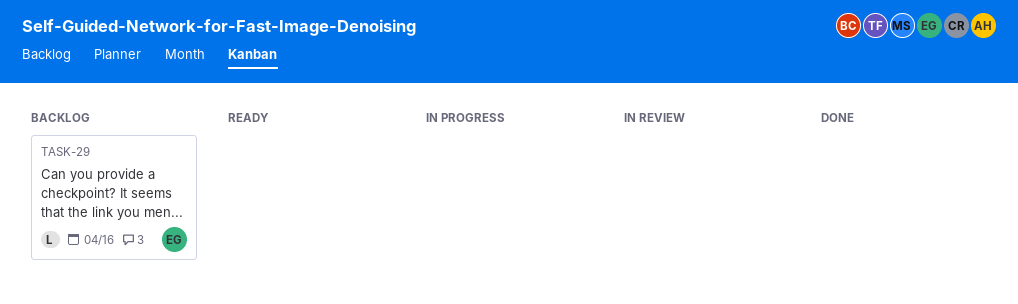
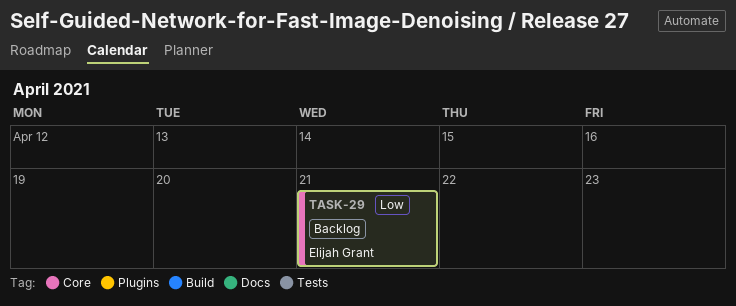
TASK-29, due: Apr 16 -> Apr 21

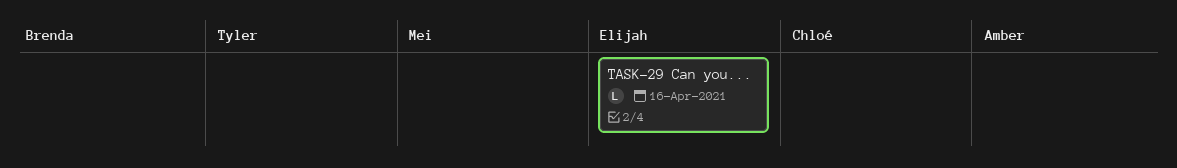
TASK-29, due: Apr 21 -> Apr 16

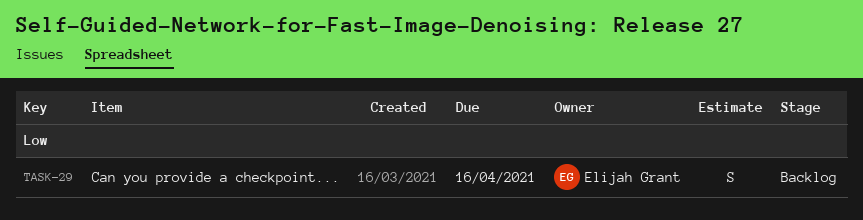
TASK-29, estimate: L -> S

